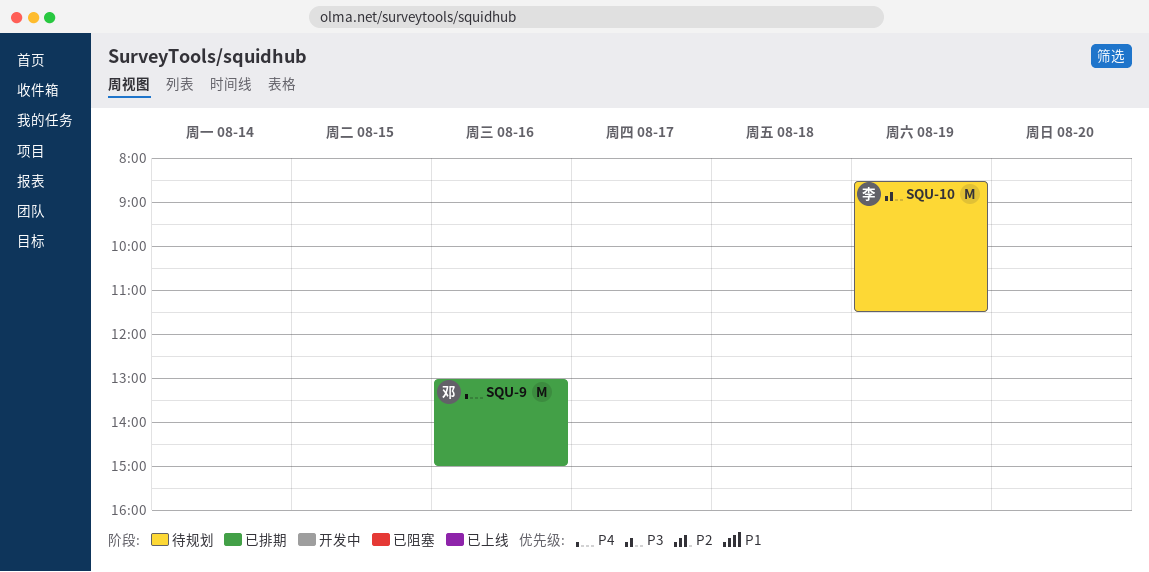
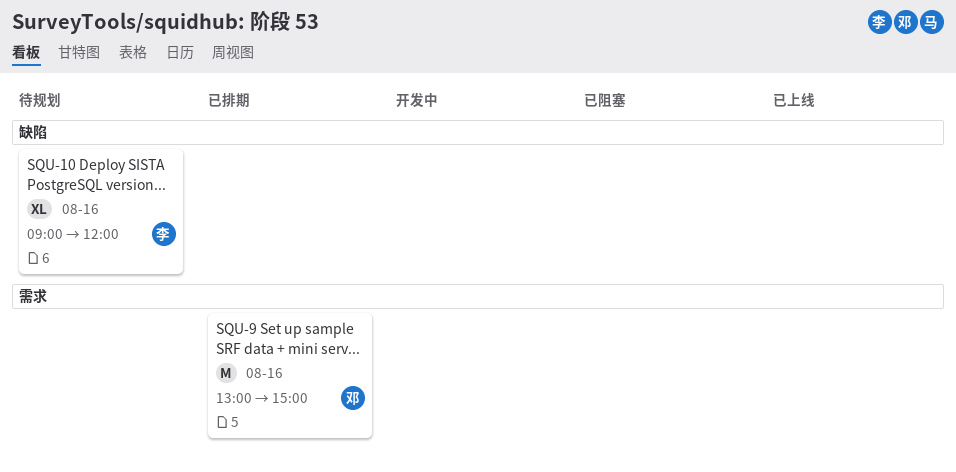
SQU-10, estimate: M -> XL
SQU-10, day: Aug 19 -> Aug 16
SQU-10, begins: 08:30 -> 09:00
SQU-10, ends: 11:30 -> 12:00

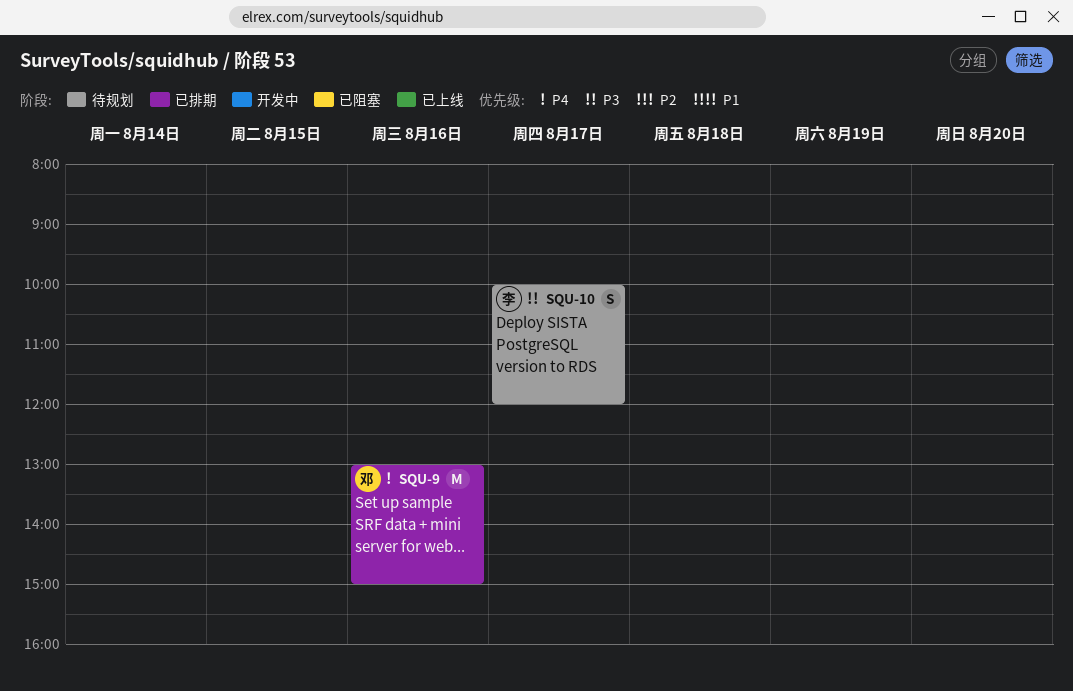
SQU-10, estimate: XL -> S
SQU-10, day: Aug 16 -> Aug 17
SQU-10, begins: 09:00 -> 10:00

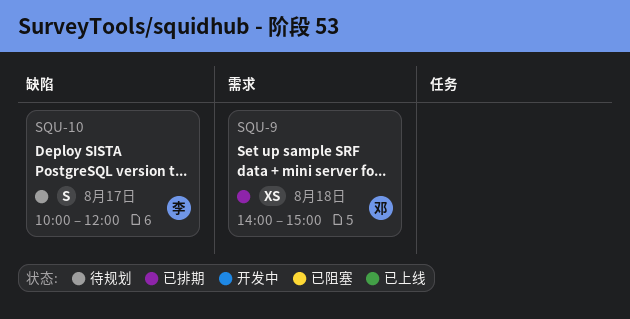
SQU-9, estimate: M -> XS
SQU-9, day: Aug 16 -> Aug 18
SQU-9, begins: 13:00 -> 14:00

